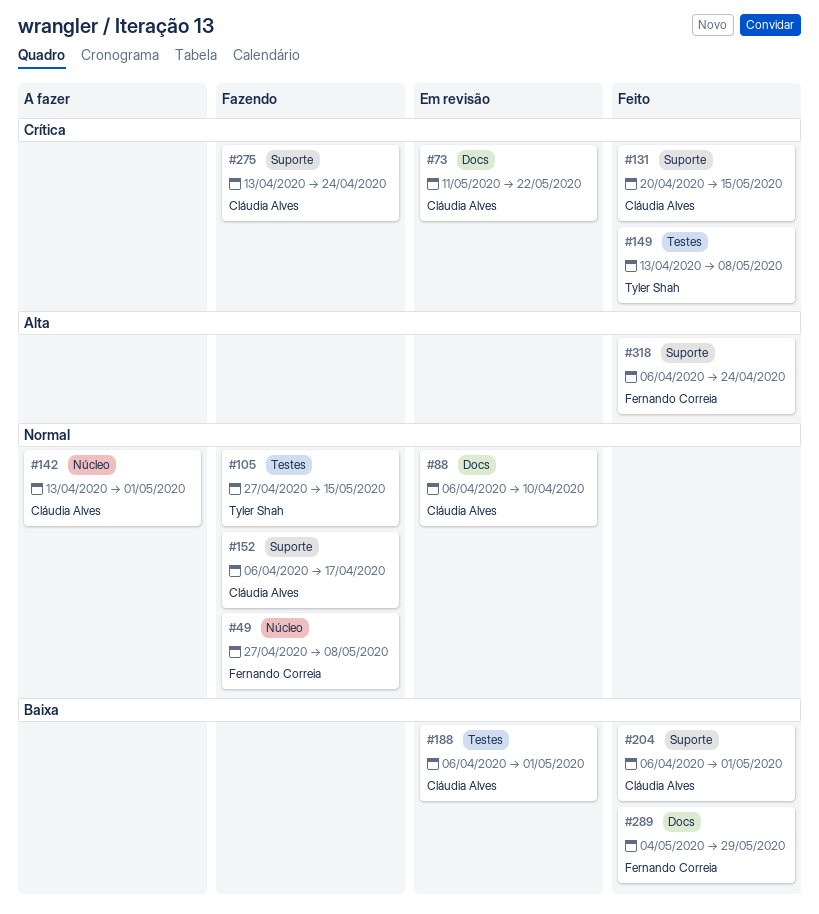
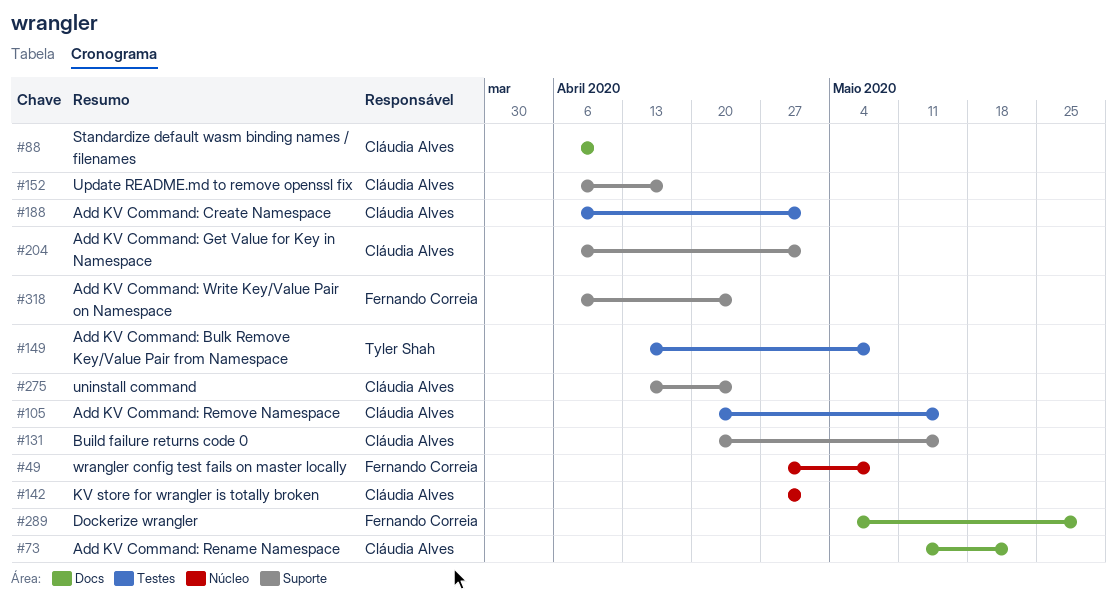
#105, owner: Tyler Shah -> Cláudia Alves
#105, start: Apr 27 -> Apr 20
#142, start: Apr 13 -> Apr 27

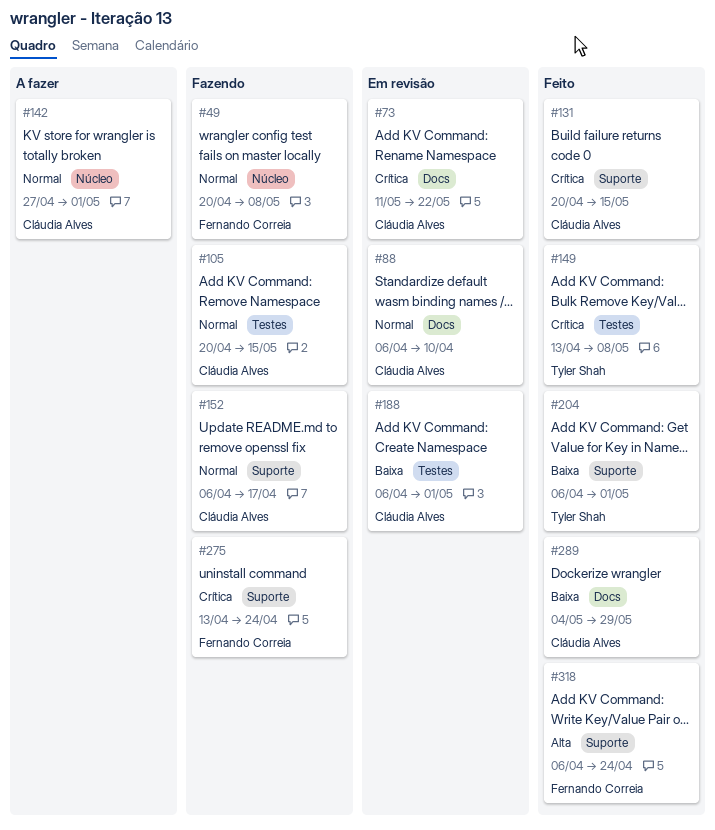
#49, start: Apr 27 -> Apr 20
#204, owner: Cláudia Alves -> Tyler Shah
#275, owner: Cláudia Alves -> Fernando Correia
#289, owner: Fernando Correia -> Cláudia Alves

